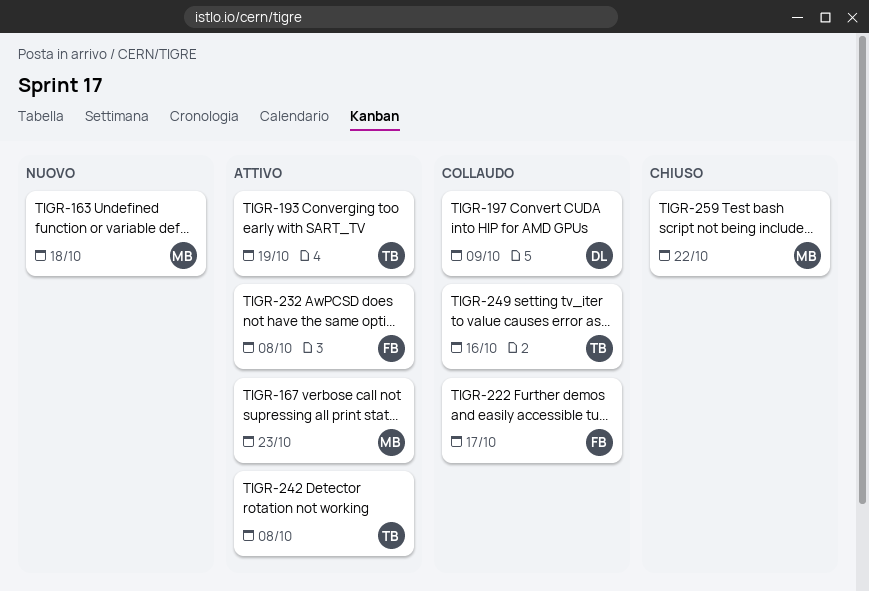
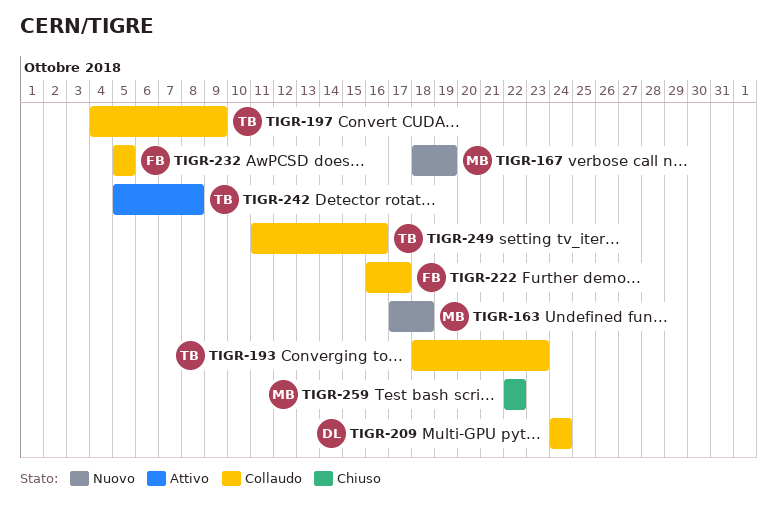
TIGR-167, status: Attivo -> Nuovo
TIGR-167, due: Oct 23 -> Oct 19
TIGR-193, status: Attivo -> Collaudo
TIGR-193, due: Oct 19 -> Oct 23
TIGR-197, owner: DL -> TB
TIGR-209: none -> present
TIGR-232, status: Attivo -> Collaudo
TIGR-232, due: Oct 8 -> Oct 5

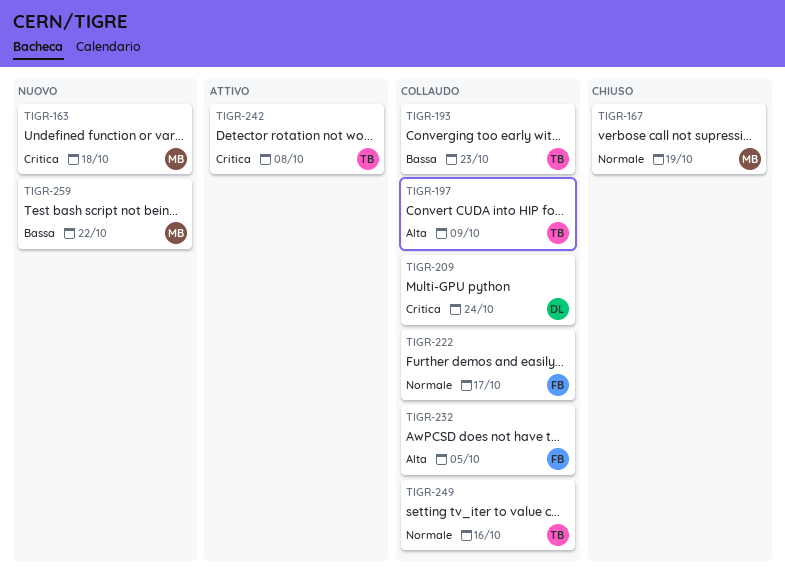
TIGR-167, status: Nuovo -> Chiuso
TIGR-259, status: Chiuso -> Nuovo

